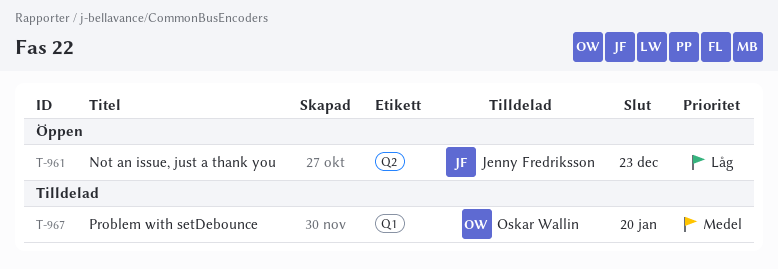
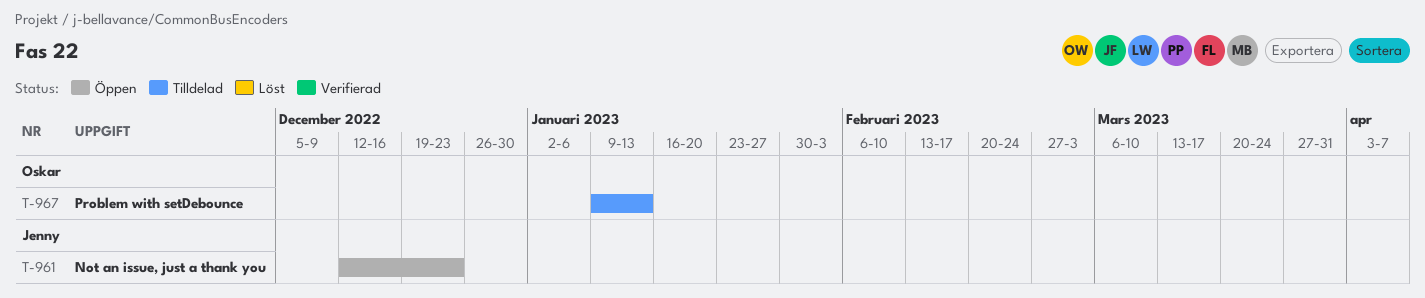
T-967, due: Jan 20 -> Jan 13

